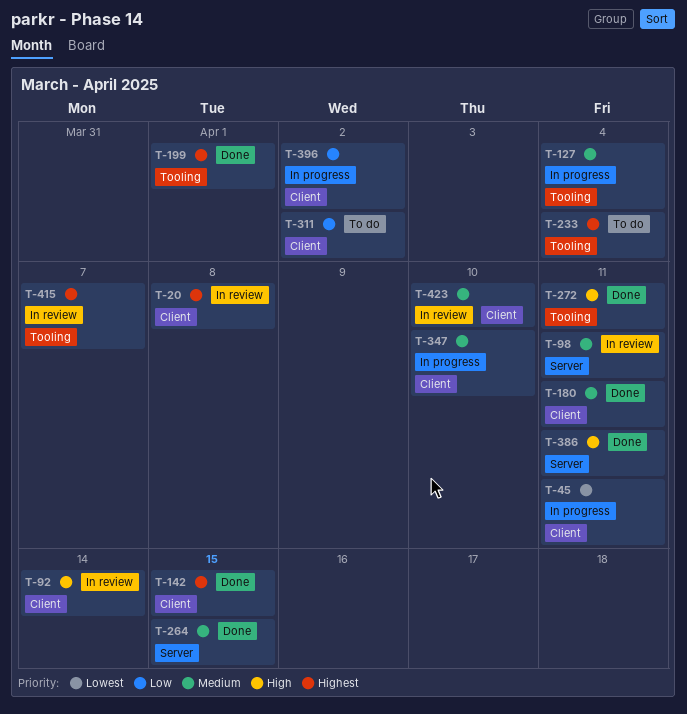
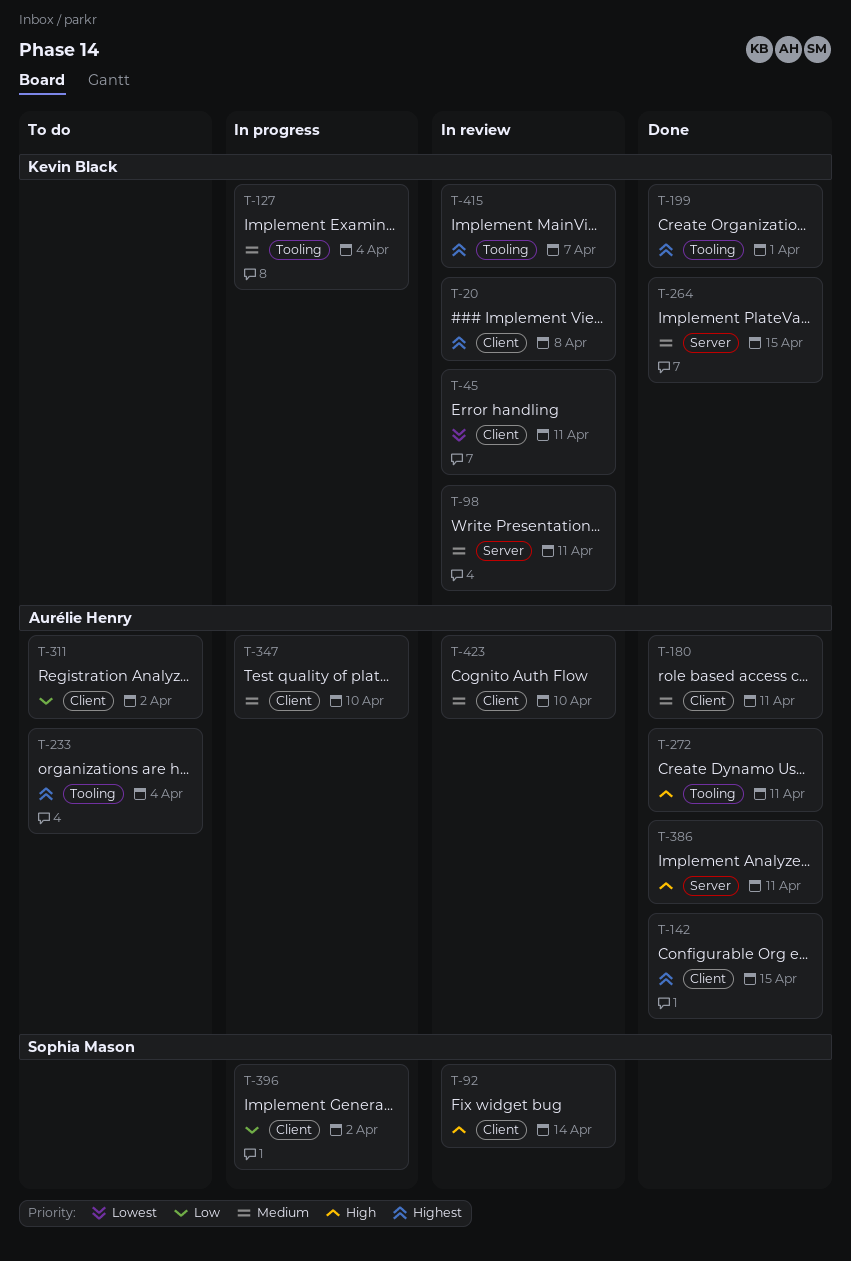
T-45, status: In progress -> In review

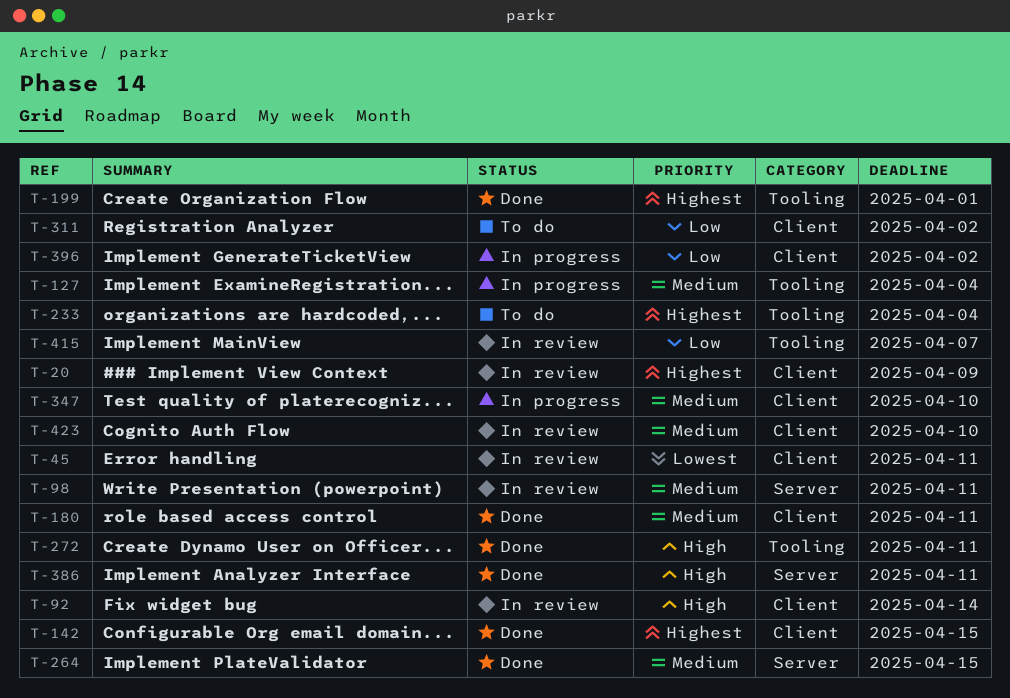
T-20, due: Apr 8 -> Apr 9
T-415, priority: Highest -> Low

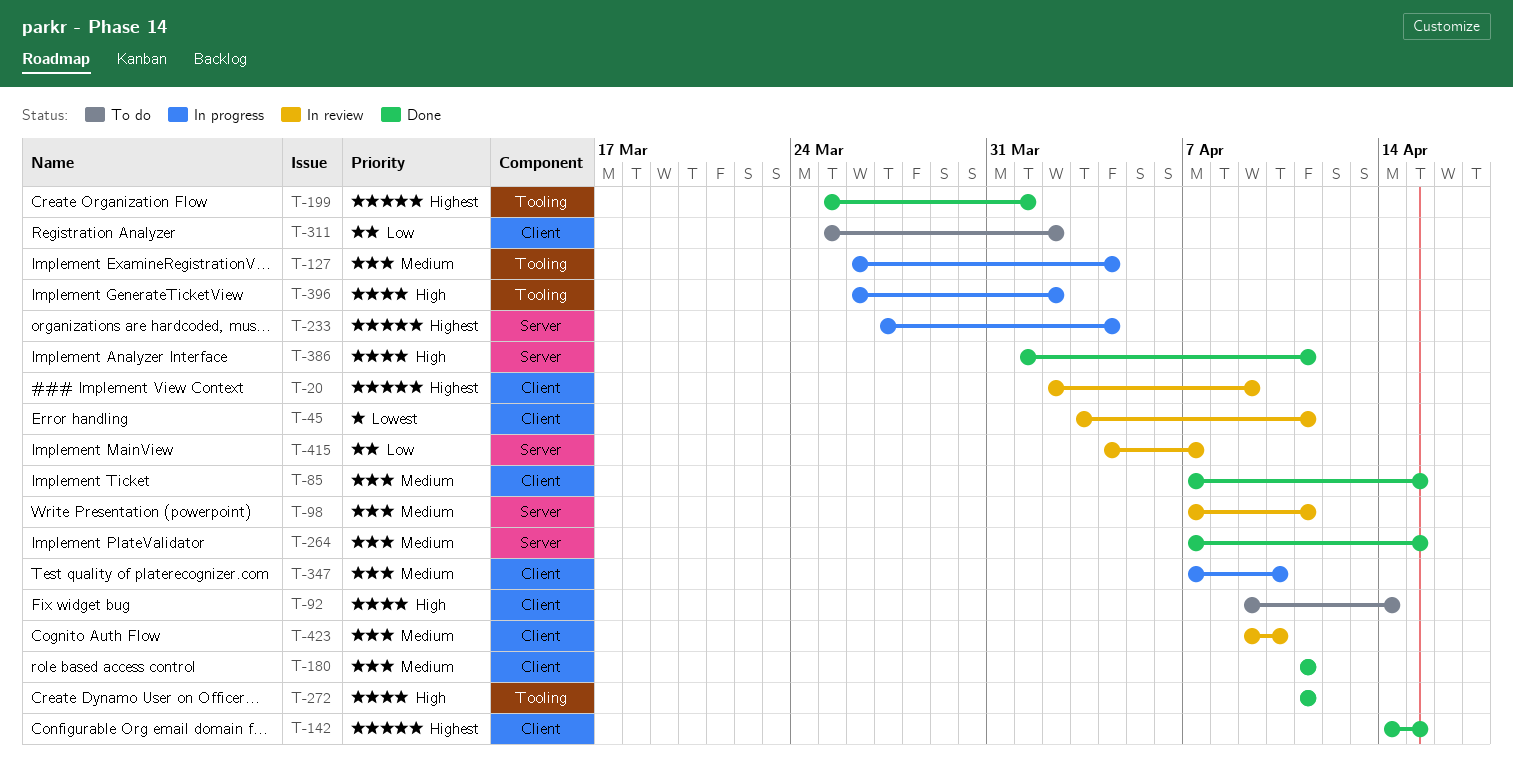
T-85: none -> present
T-92, status: In review -> To do
T-233, status: To do -> In progress
T-233, label: Tooling -> Server
T-396, priority: Low -> High
T-396, label: Client -> Tooling
T-415, label: Tooling -> Server

